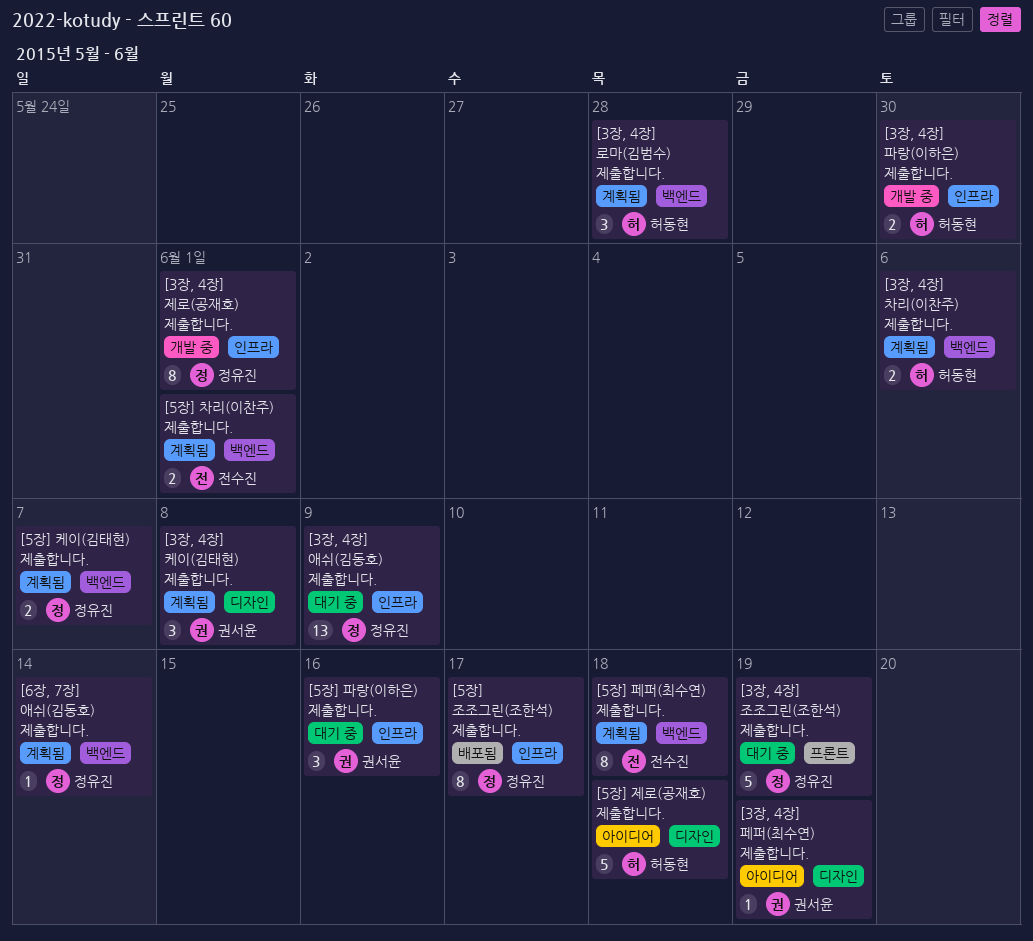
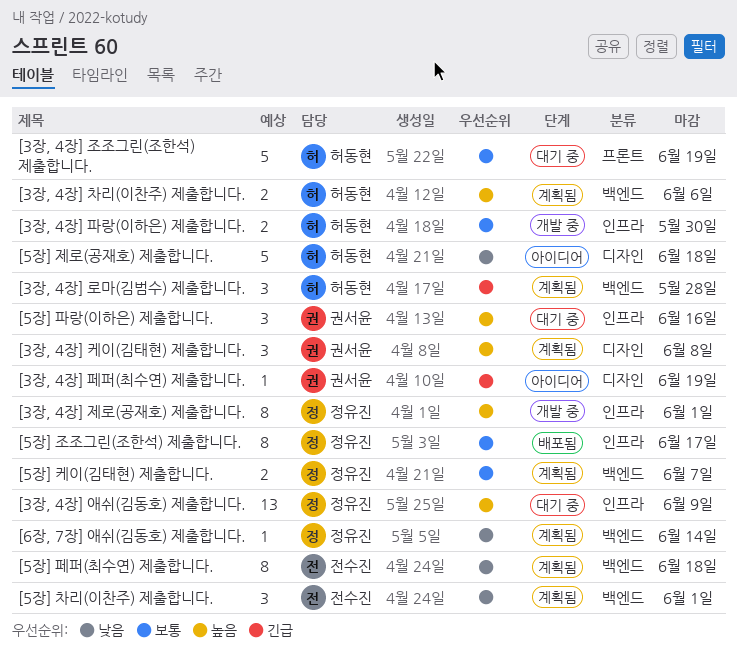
[3장, 4장] 조조그린(조한석) 제출합니다., owner: 정유진 -> 허동현
[5장] 차리(이찬주) 제출합니다., estimate: 2 -> 3

